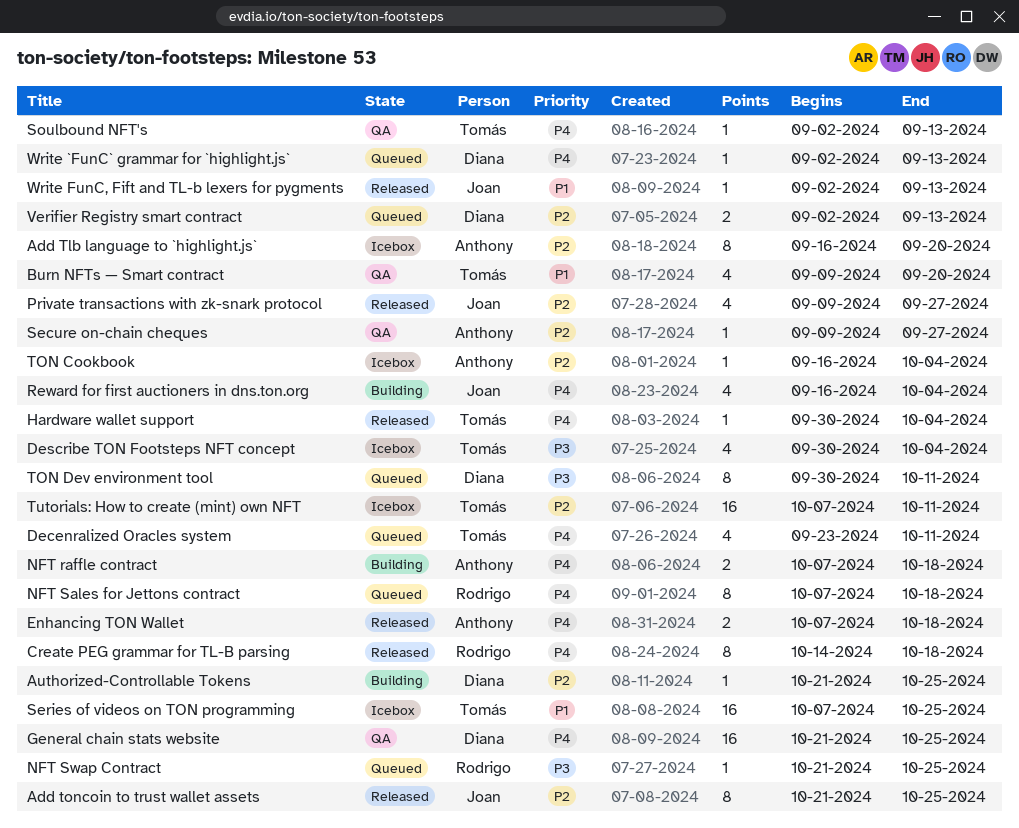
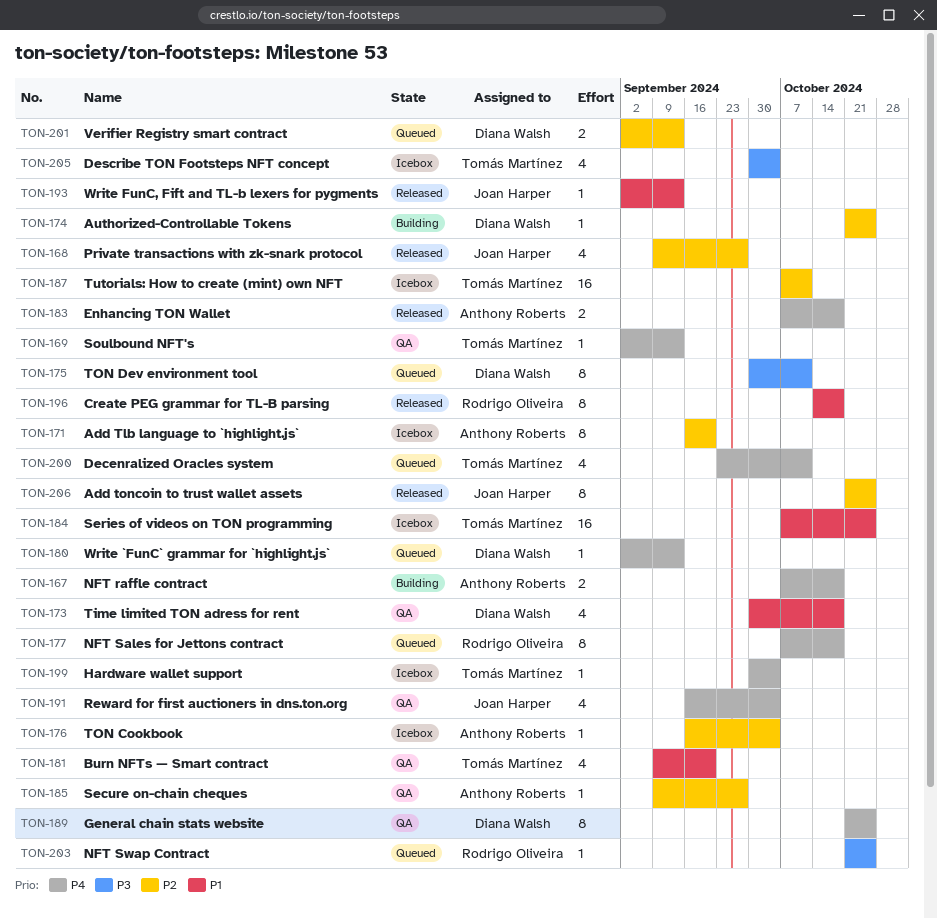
Create PEG grammar for TL-B parsing, priority: P4 -> P1
General chain stats website, estimate: 16 -> 8
Hardware wallet support, status: Released -> Icebox
Reward for first auctioners in dns.ton.org, status: Building -> QA
Time limited TON adress for rent: none -> present

